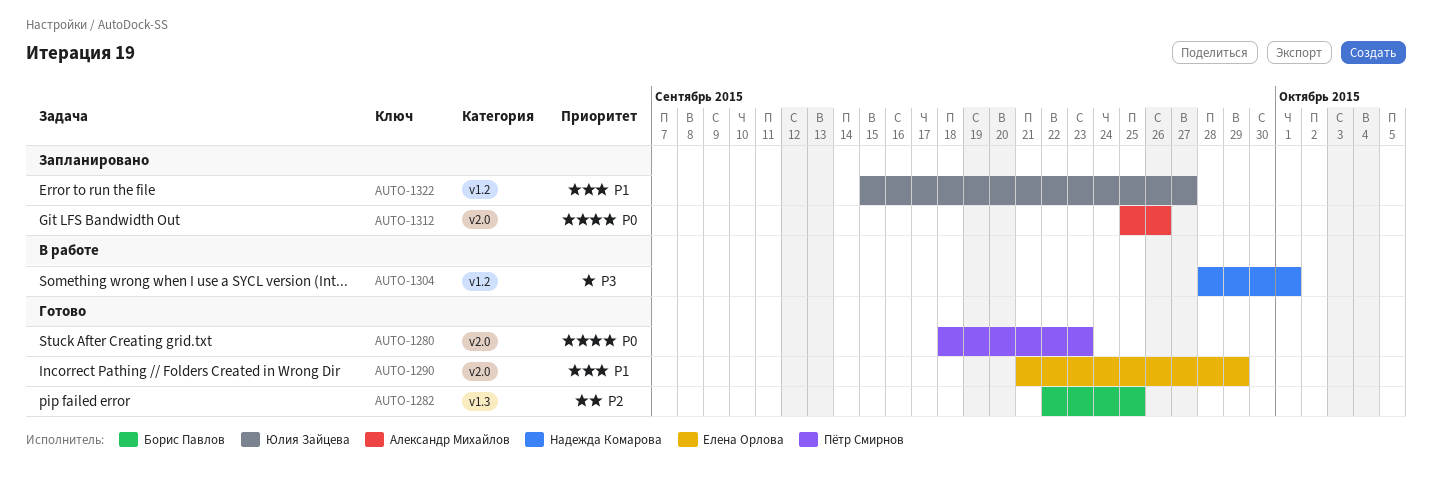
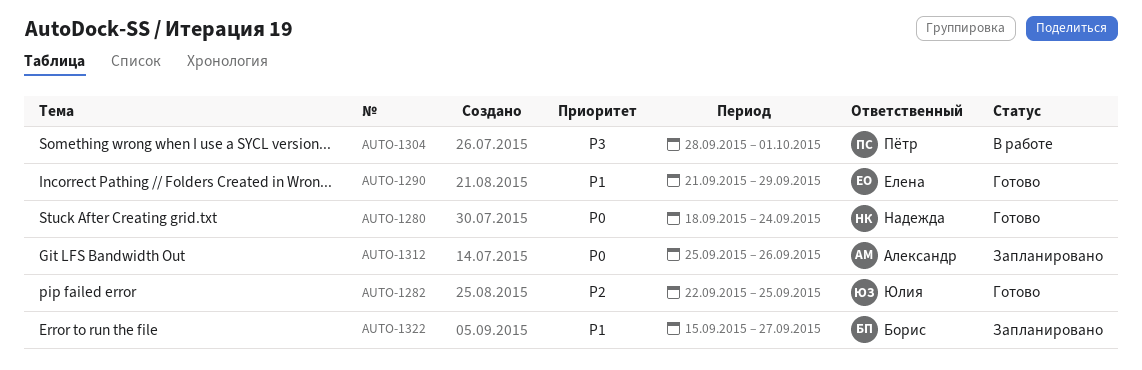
AUTO-1280, owner: Пётр Смирнов -> Надежда Комарова
AUTO-1280, due: Sep 23 -> Sep 24
AUTO-1282, owner: Борис Павлов -> Юлия Зайцева
AUTO-1304, owner: Надежда Комарова -> Пётр Смирнов
AUTO-1322, owner: Юлия Зайцева -> Борис Павлов

